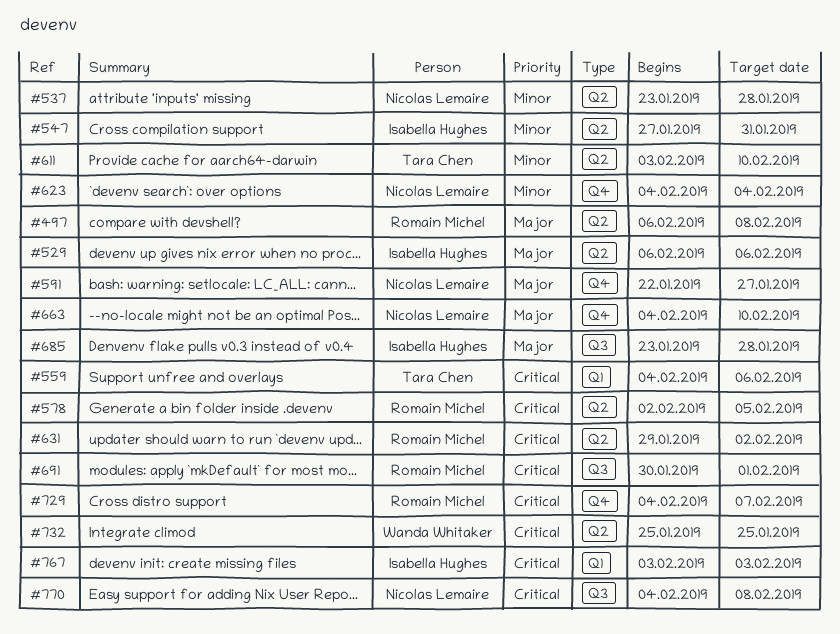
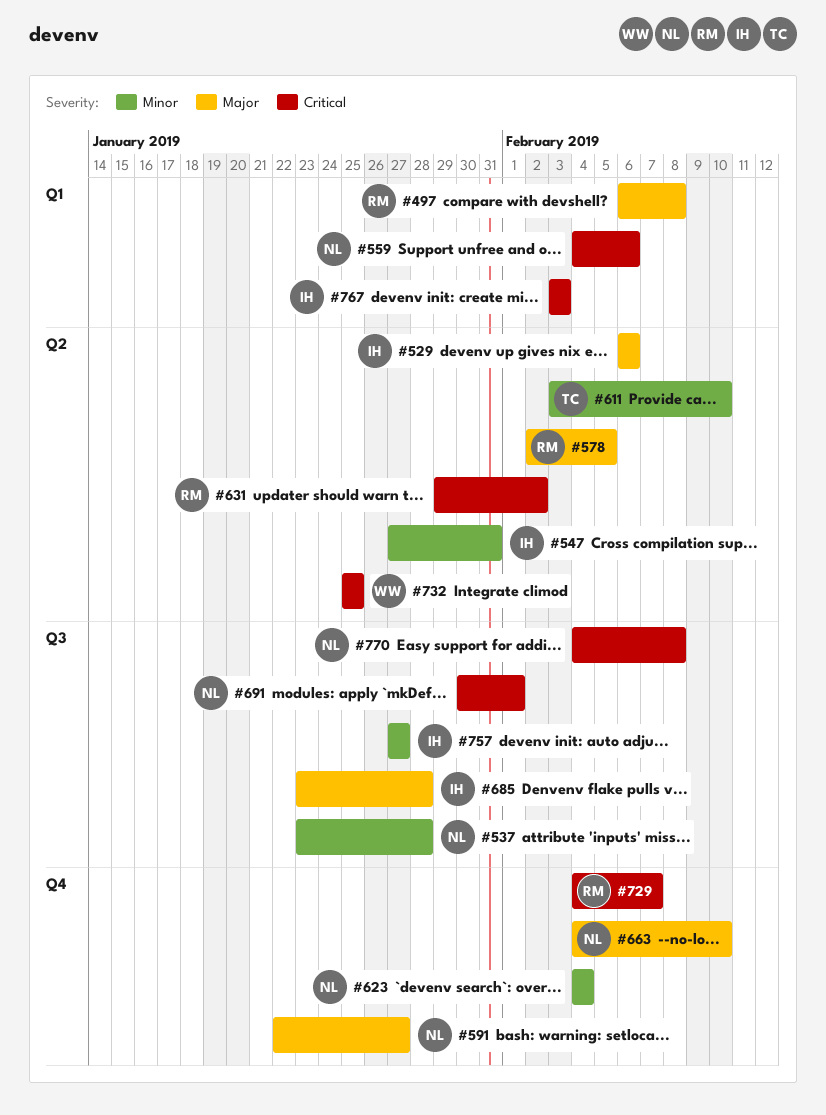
#497, label: Q2 -> Q1
#537, label: Q2 -> Q3
#559, owner: Tara Chen -> Nicolas Lemaire
#578, priority: Critical -> Major
#691, owner: Romain Michel -> Nicolas Lemaire
#757: none -> present

